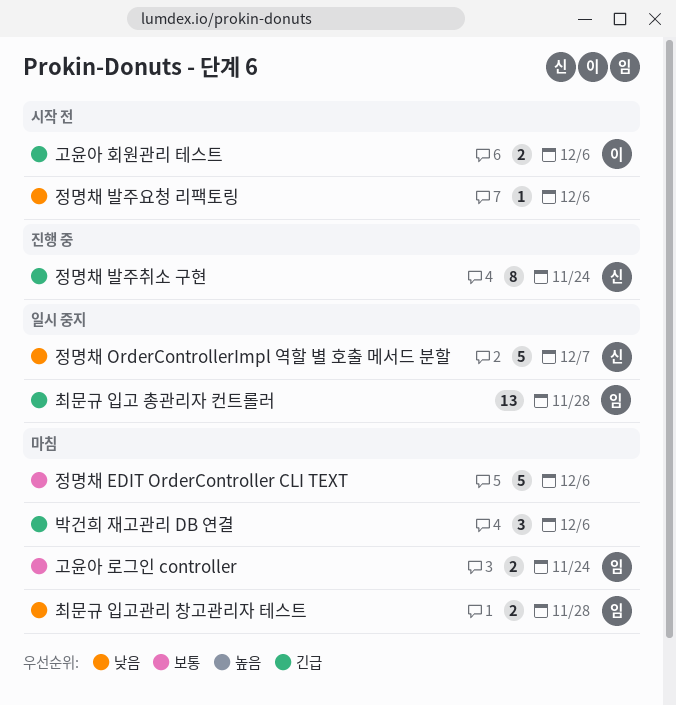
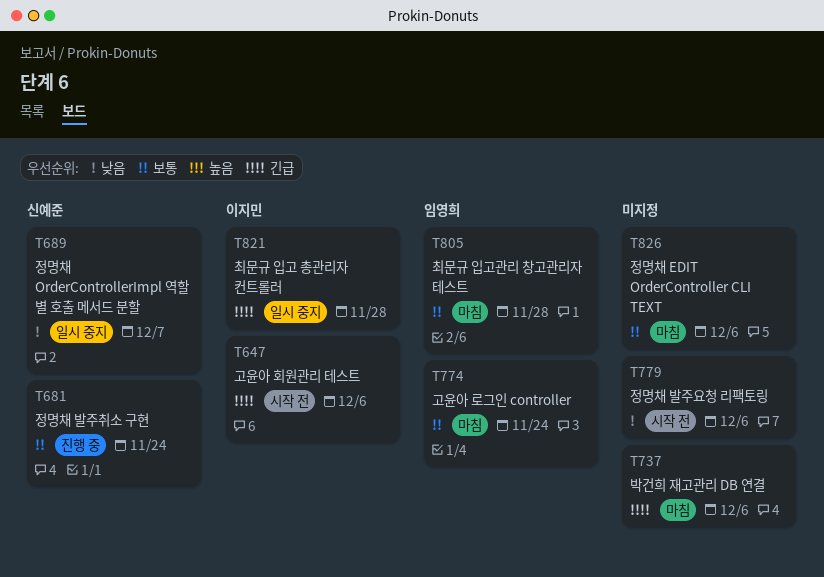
정명채 발주취소 구현, priority: 긴급 -> 보통
최문규 입고 총관리자 컨트롤러, owner: 임영희 -> 이지민
최문규 입고관리 창고관리자 테스트, priority: 낮음 -> 보통

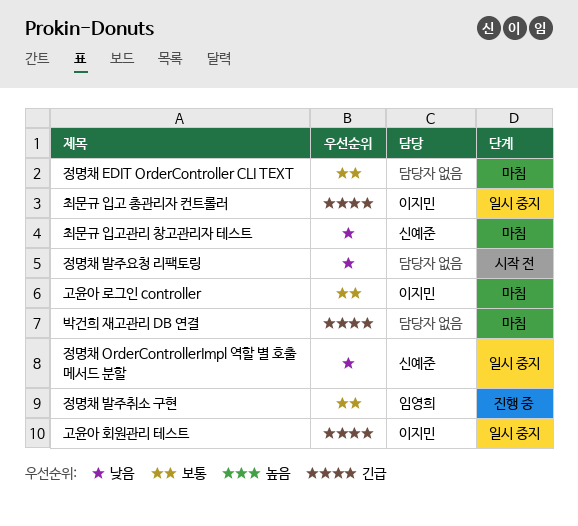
고윤아 로그인 controller, owner: 임영희 -> 이지민
고윤아 회원관리 테스트, status: 시작 전 -> 일시 중지
정명채 발주취소 구현, owner: 신예준 -> 임영희
최문규 입고관리 창고관리자 테스트, owner: 임영희 -> 신예준
최문규 입고관리 창고관리자 테스트, priority: 보통 -> 낮음

